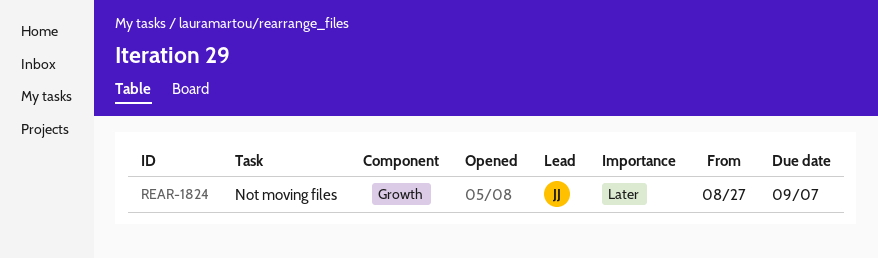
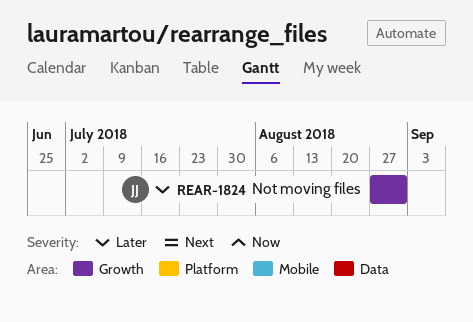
REAR-1824, due: Sep 7 -> Aug 31

